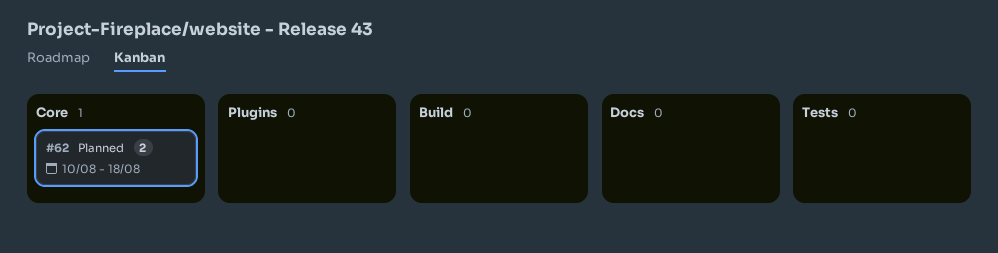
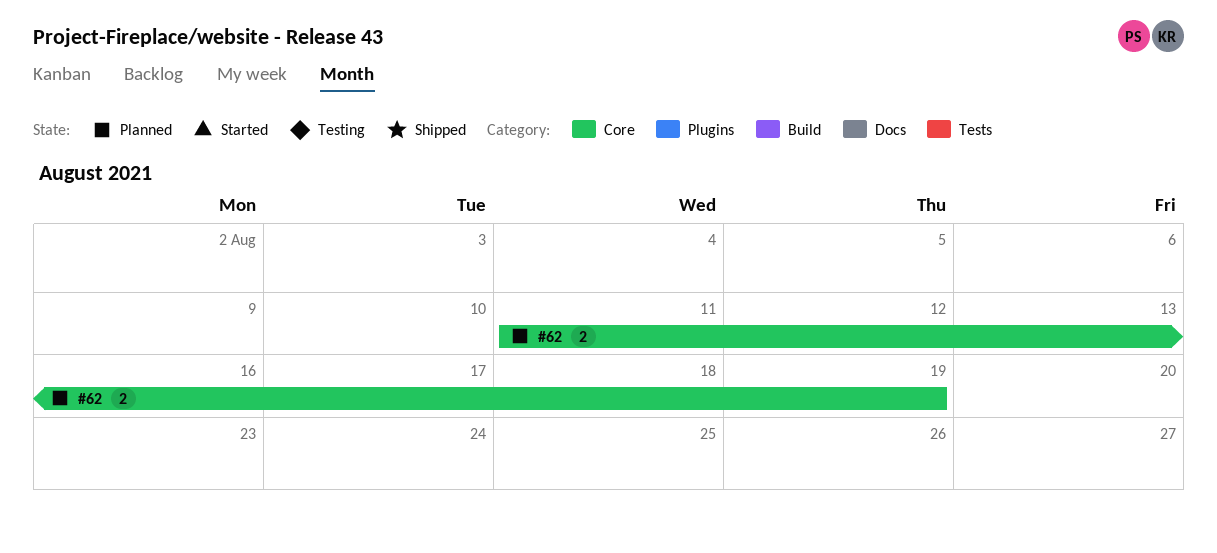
#62, start: Aug 10 -> Aug 11
#62, due: Aug 18 -> Aug 19

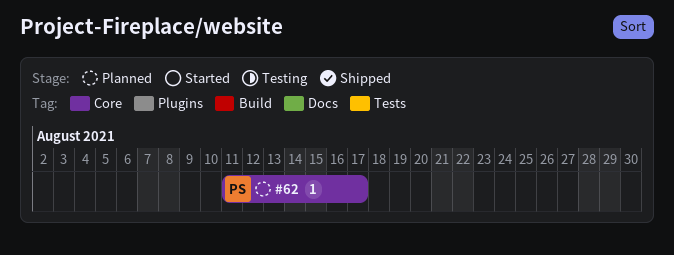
#62, estimate: 2 -> 1
#62, due: Aug 19 -> Aug 17

